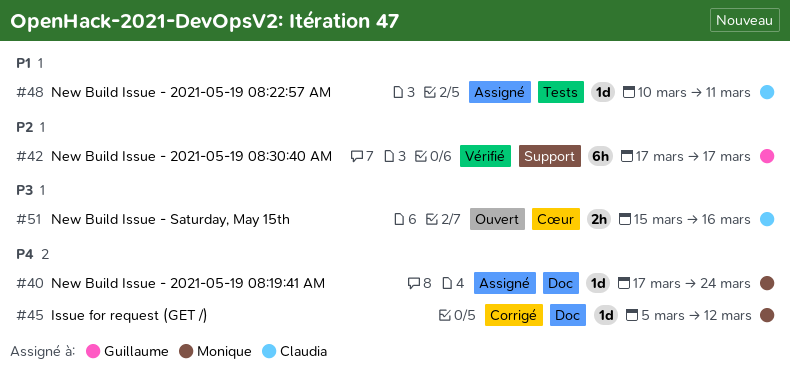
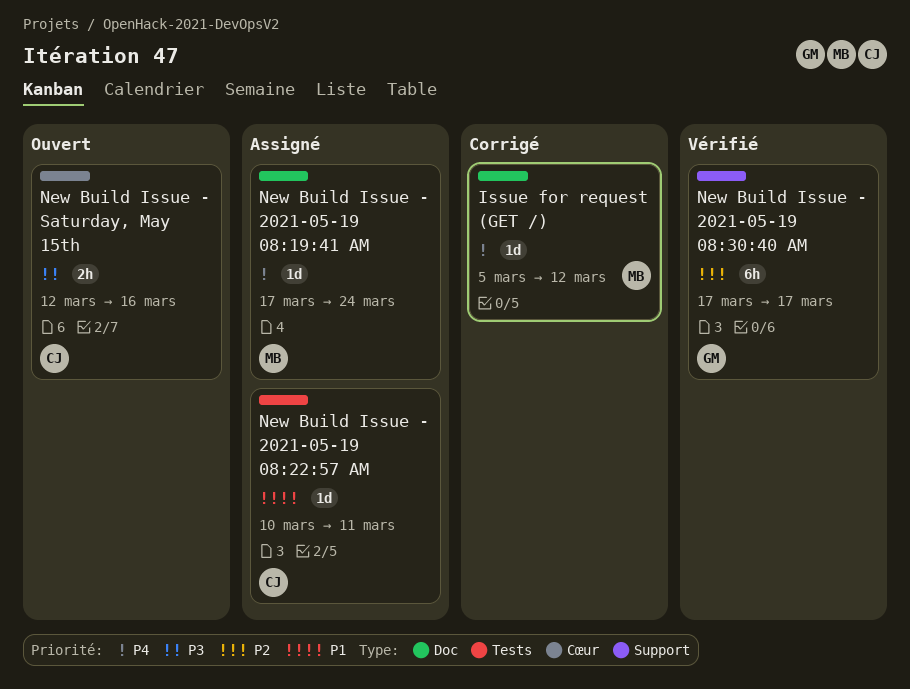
New Build Issue - Saturday, May 15th, start: Mar 15 -> Mar 12

